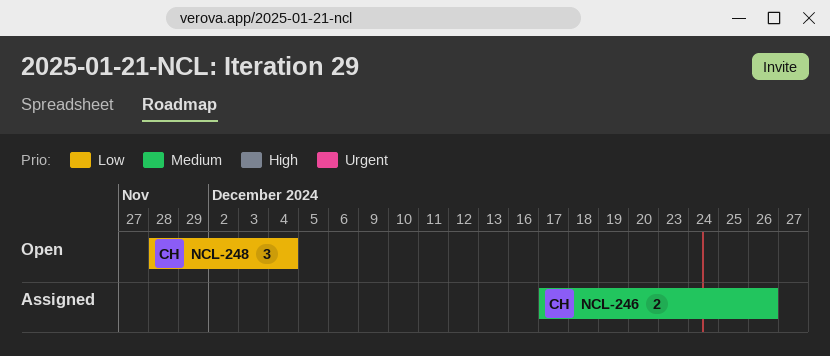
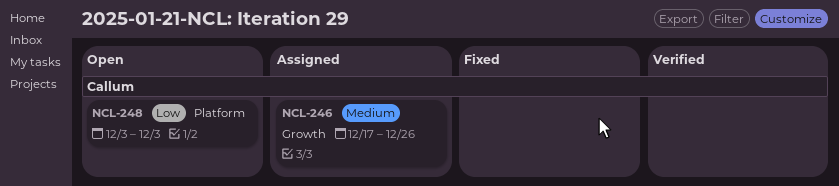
NCL-248, start: Nov 28 -> Dec 3
NCL-248, due: Dec 4 -> Dec 3

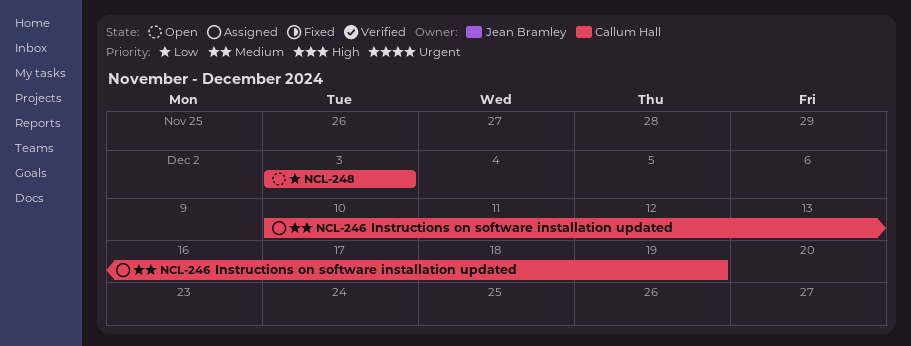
NCL-246, start: Dec 17 -> Dec 10
NCL-246, due: Dec 26 -> Dec 19

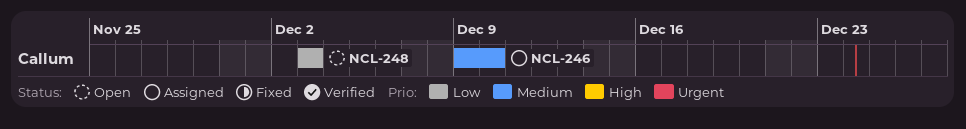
NCL-246, start: Dec 10 -> Dec 9
NCL-246, due: Dec 19 -> Dec 10

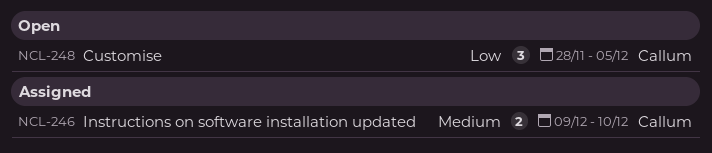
NCL-248, start: Dec 3 -> Nov 28
NCL-248, due: Dec 3 -> Dec 5

